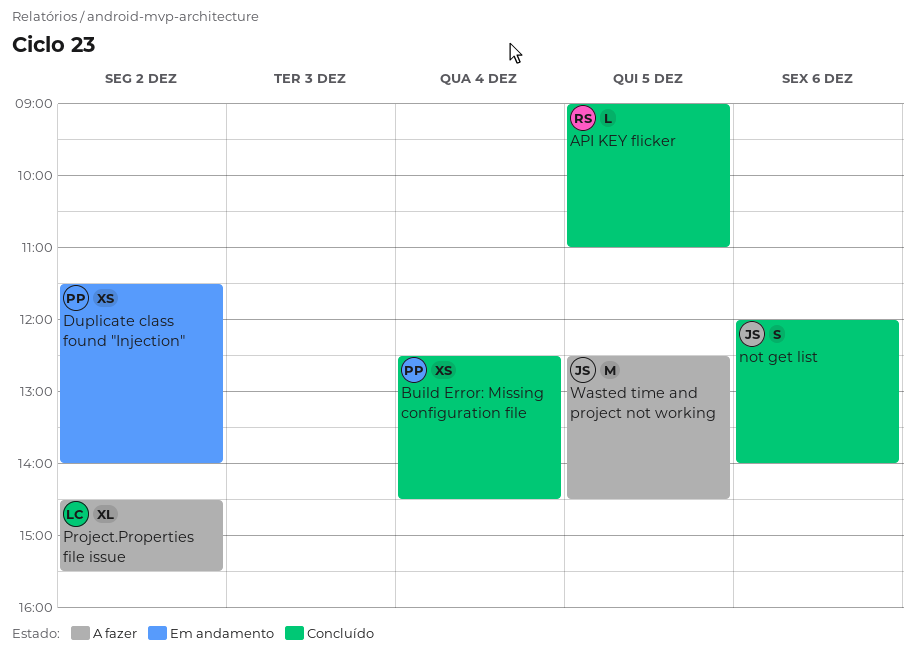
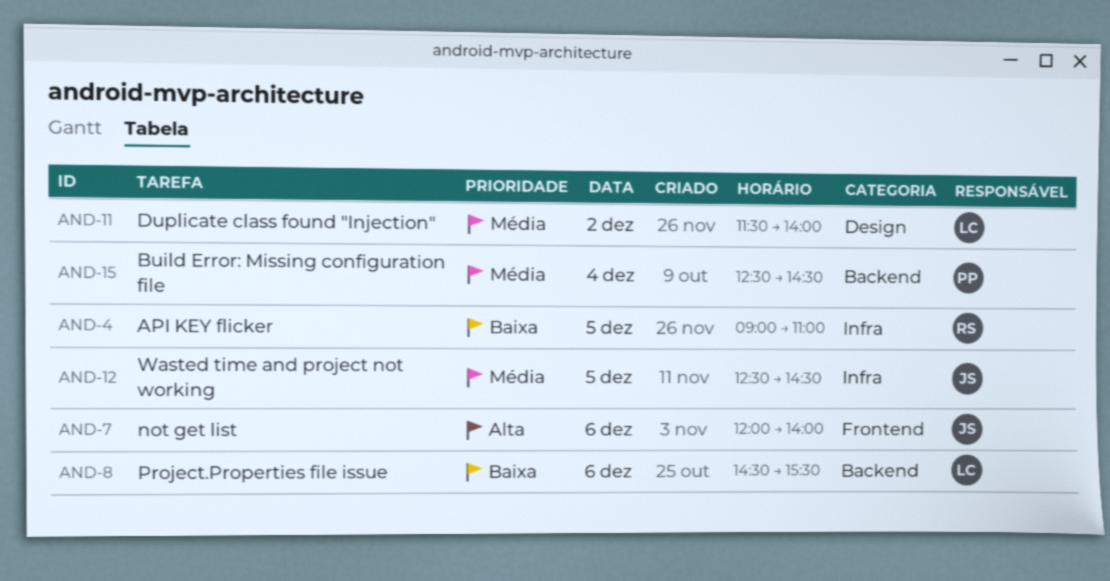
Duplicate class found "Injection", owner: PP -> LC
Project.Properties file issue, day: Dec 2 -> Dec 6

